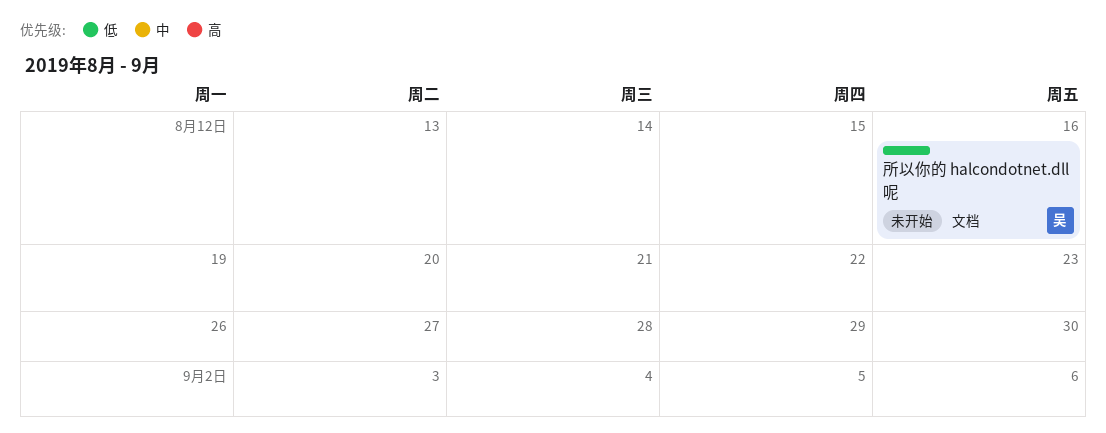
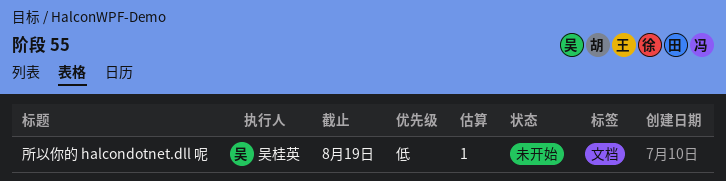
所以你的 halcondotnet.dll 呢, due: Aug 16 -> Aug 19

